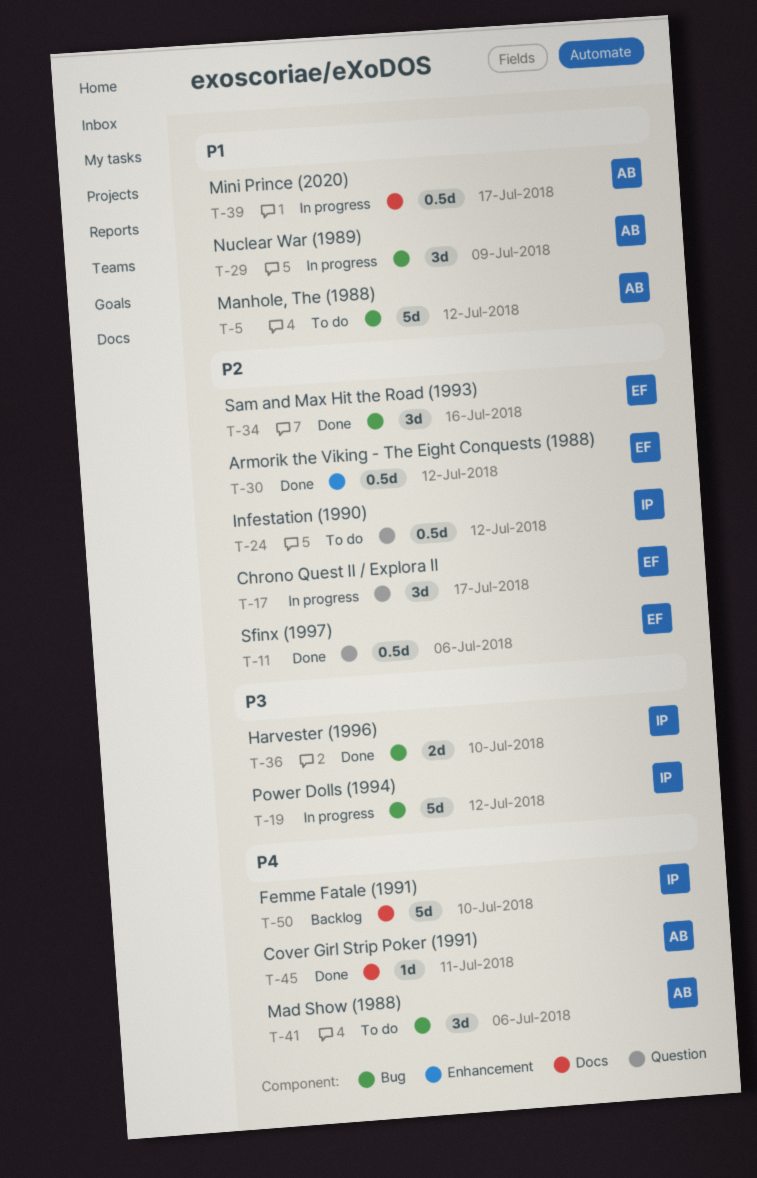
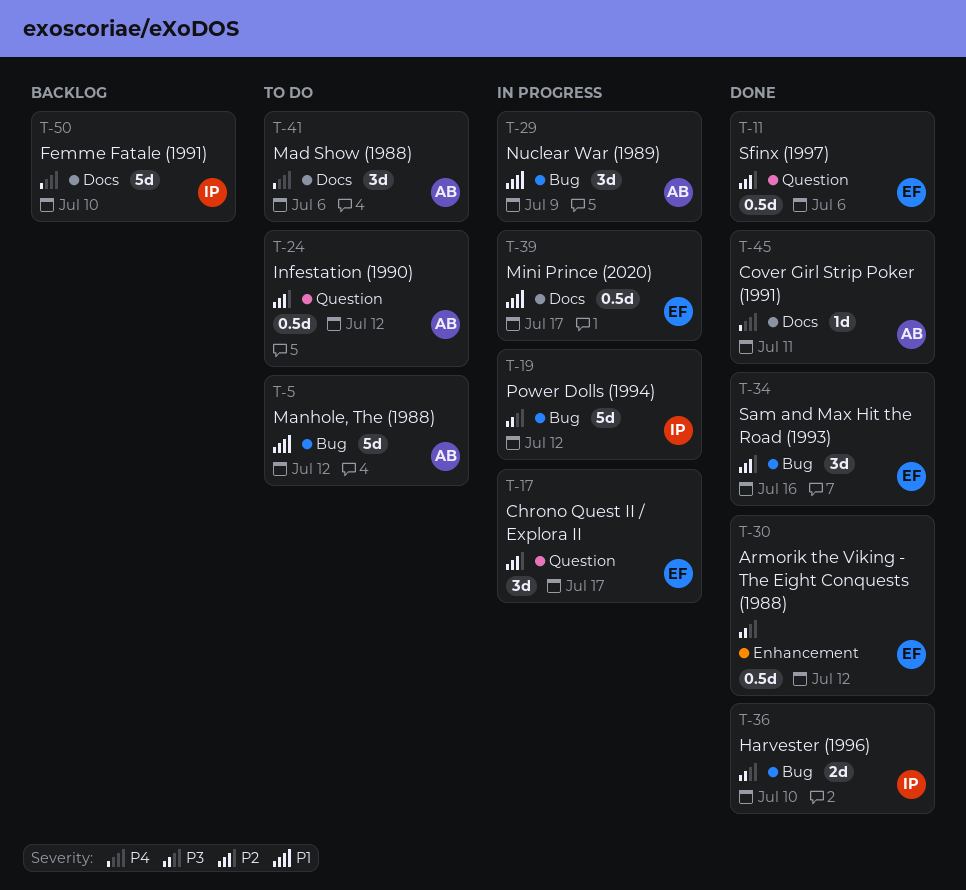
T-24, owner: IP -> AB
T-30, priority: P2 -> P3
T-39, owner: AB -> EF
T-41, label: Bug -> Docs

